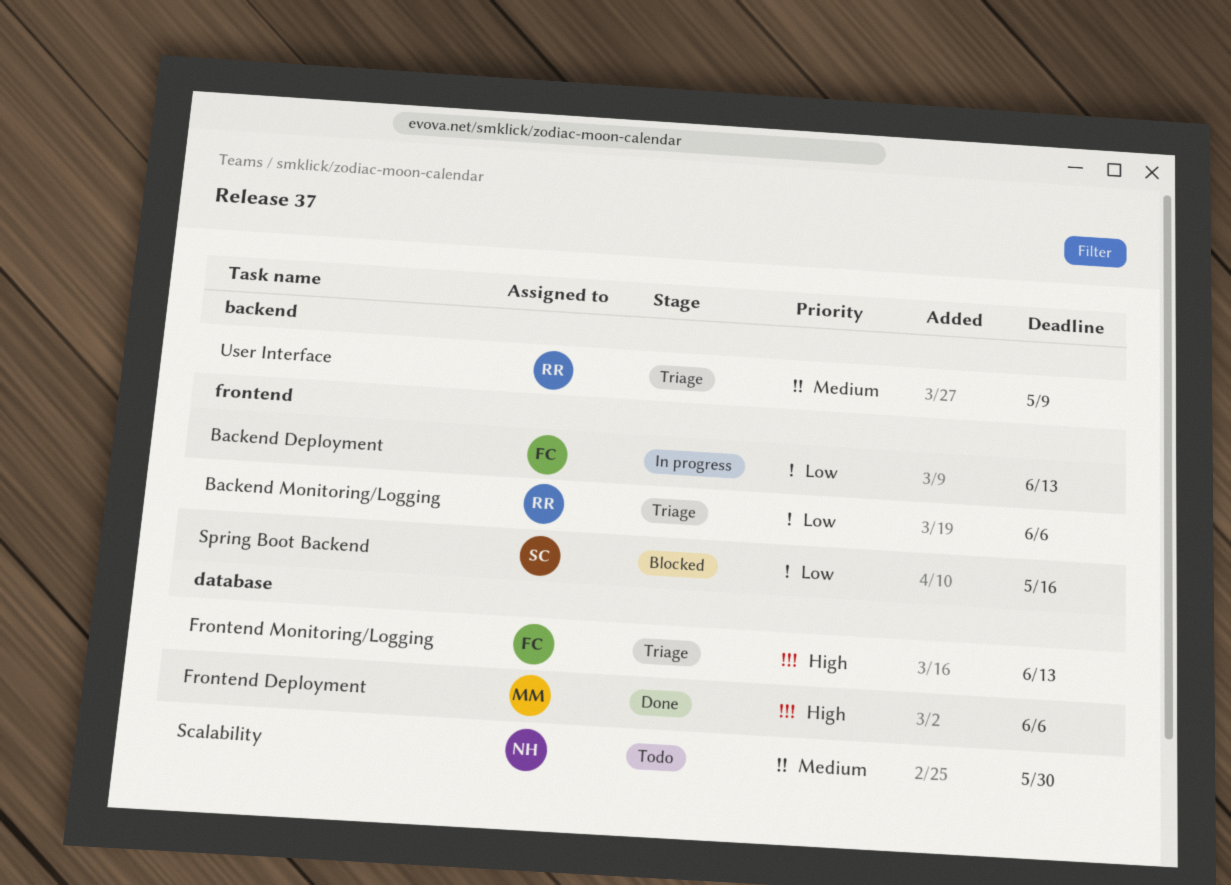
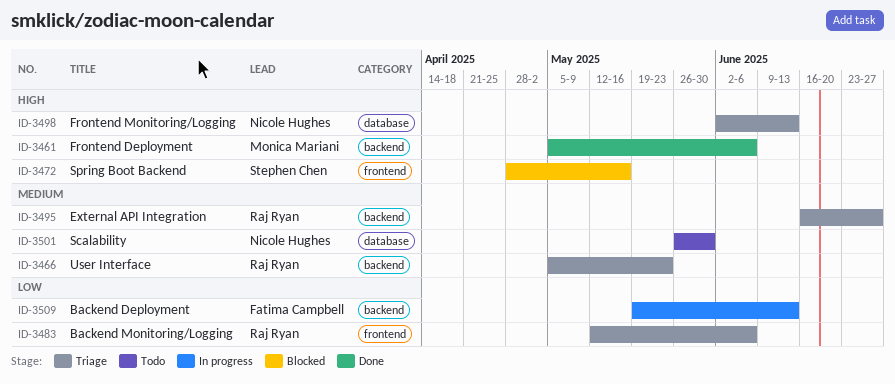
Backend Deployment, label: frontend -> backend
External API Integration: none -> present
Frontend Deployment, label: database -> backend
Frontend Monitoring/Logging, owner: Fatima Campbell -> Nicole Hughes
Spring Boot Backend, priority: Low -> High
User Interface, due: May 9 -> May 23

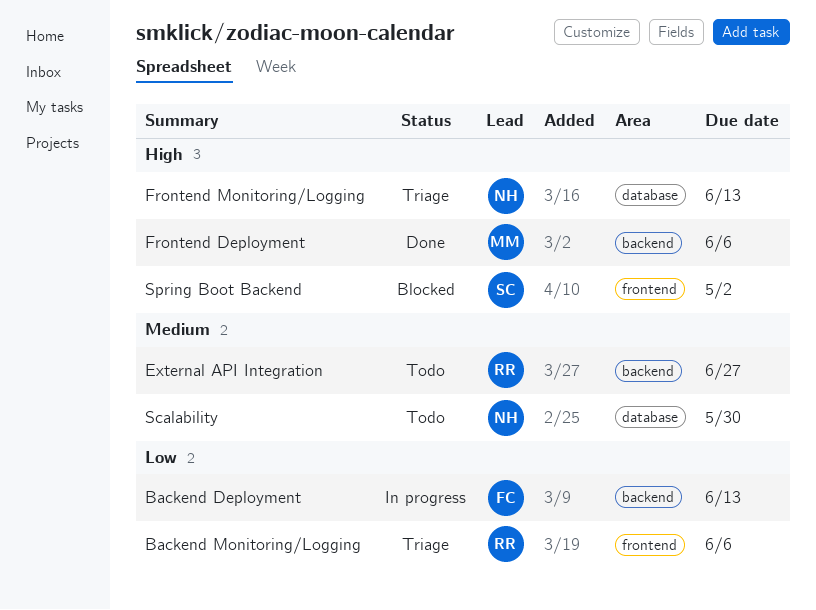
External API Integration, status: Triage -> Todo
Spring Boot Backend, due: May 16 -> May 2
User Interface: present -> none

